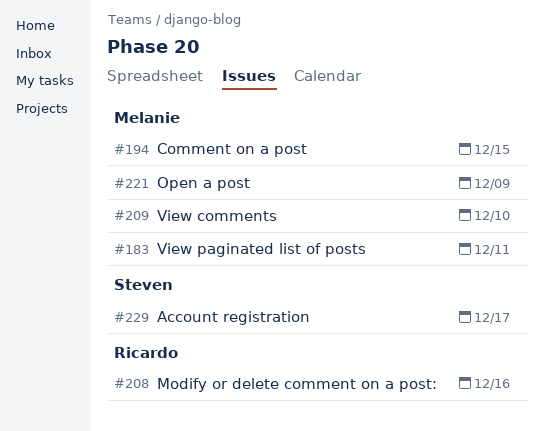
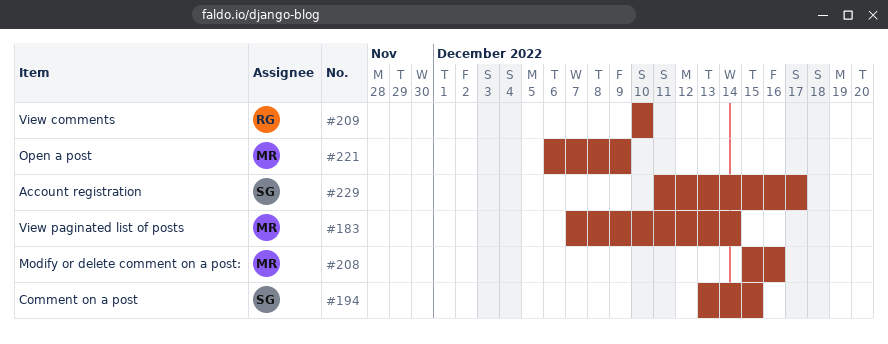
#183, due: Dec 11 -> Dec 14
#194, owner: Melanie -> Steven
#208, owner: Ricardo -> Melanie
#209, owner: Melanie -> Ricardo

